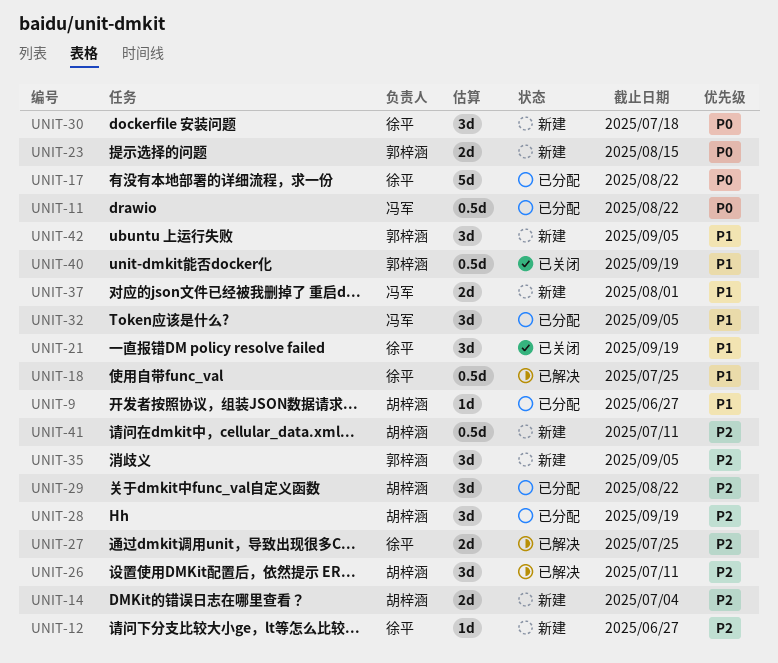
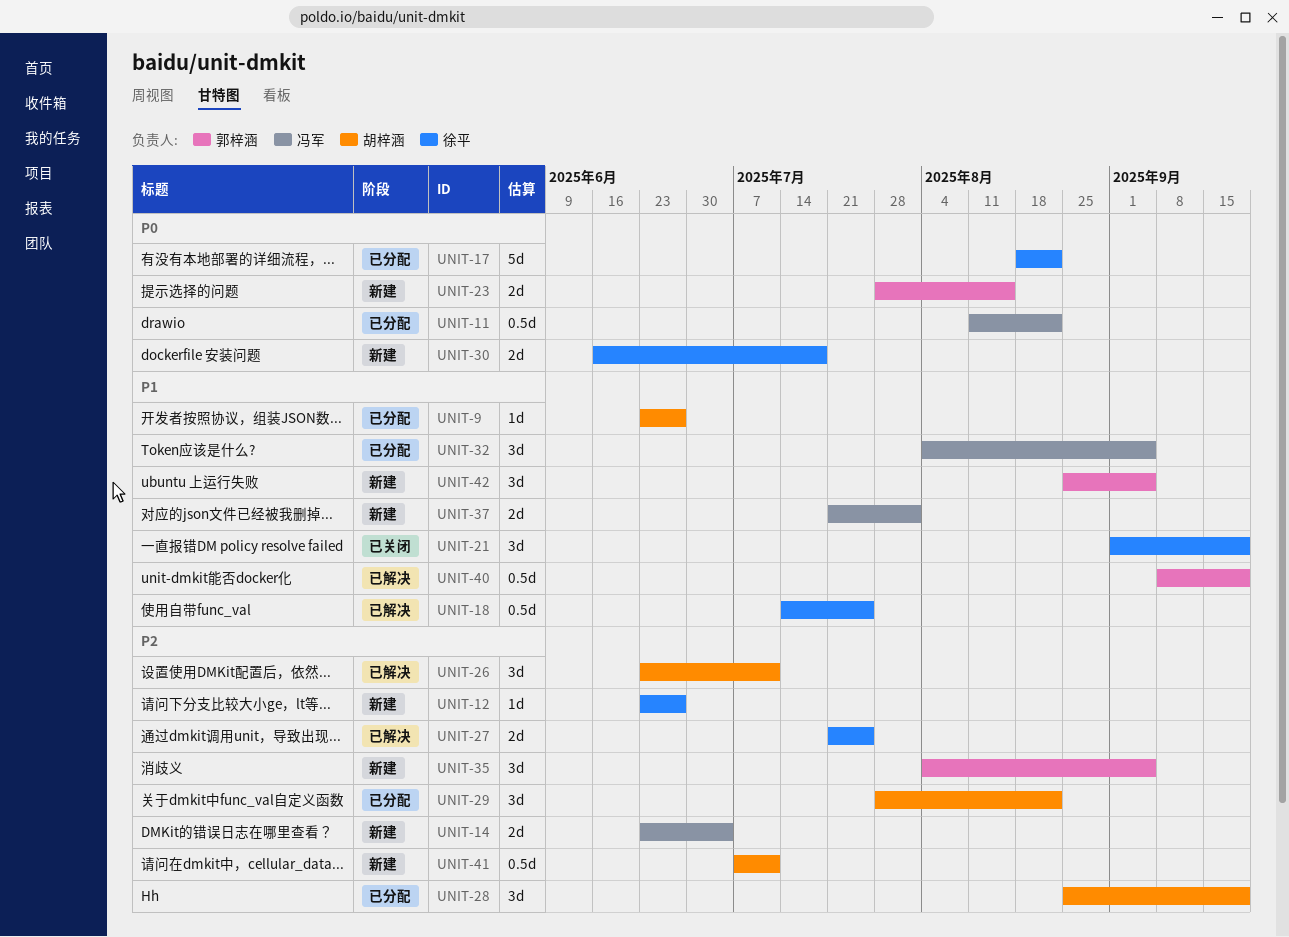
UNIT-14, owner: 胡梓涵 -> 冯军
UNIT-30, estimate: 3d -> 2d
UNIT-40, status: 已关闭 -> 已解决

